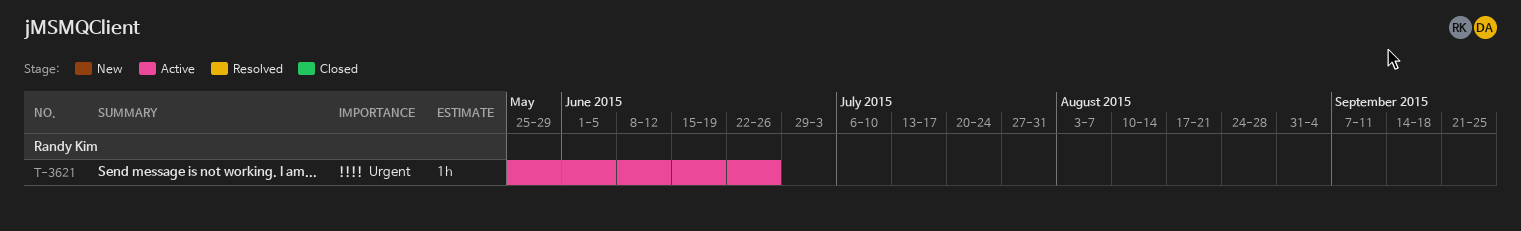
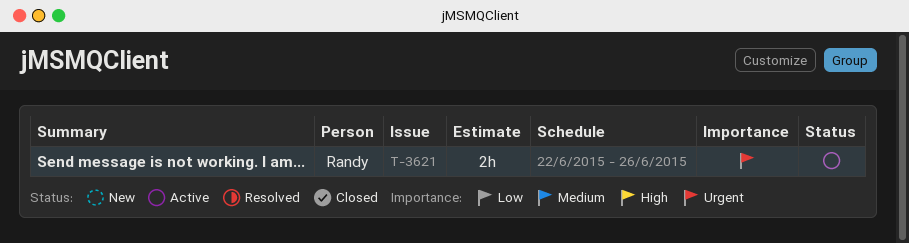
T-3621, estimate: 1h -> 2h
T-3621, start: May 25 -> Jun 22

